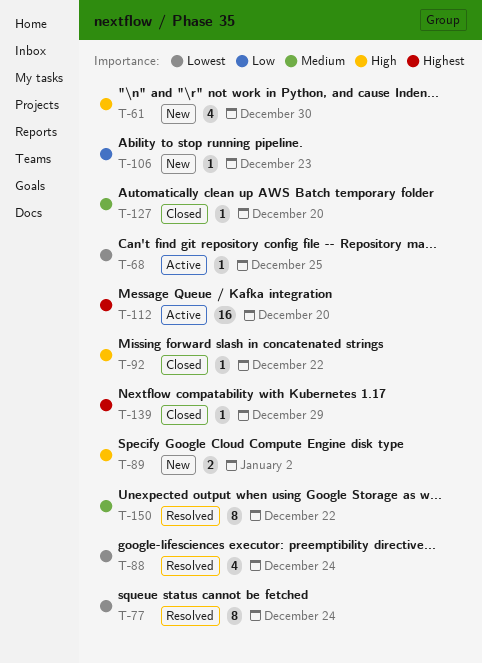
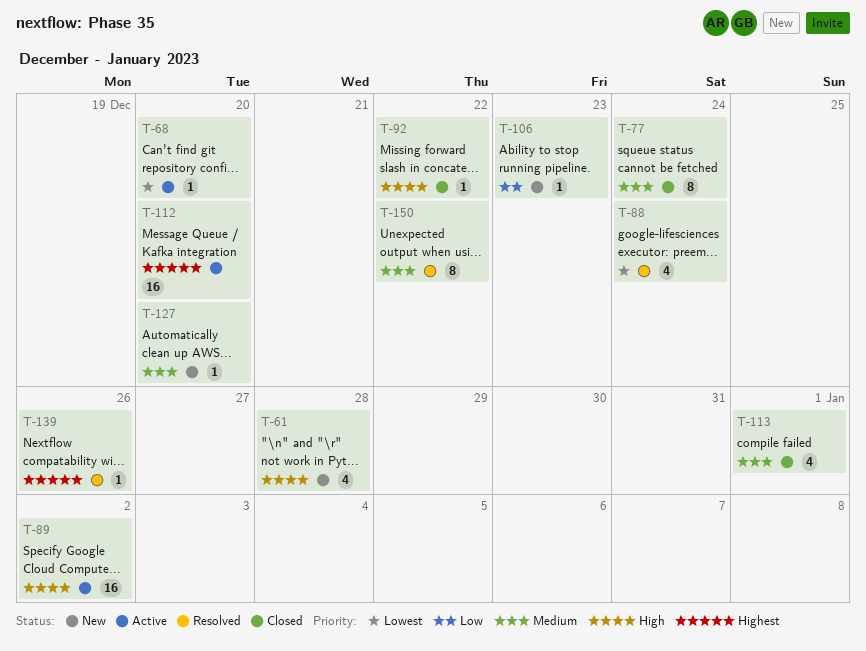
T-61, due: Dec 30 -> Dec 28
T-68, due: Dec 25 -> Dec 20
T-77, status: Resolved -> Closed
T-77, priority: Lowest -> Medium
T-89, status: New -> Active
T-89, estimate: 2 -> 16
T-113: none -> present
T-127, status: Closed -> New
T-139, status: Closed -> Resolved
T-139, due: Dec 29 -> Dec 26

